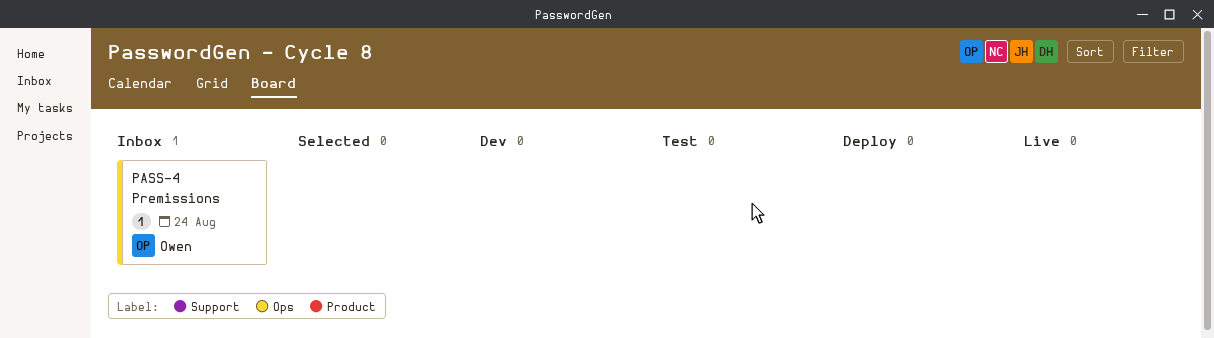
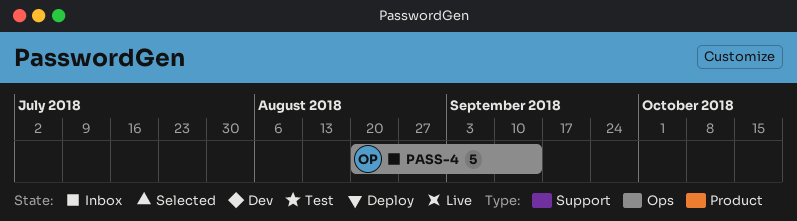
PASS-4, estimate: 1 -> 5
PASS-4, due: Aug 24 -> Sep 14

